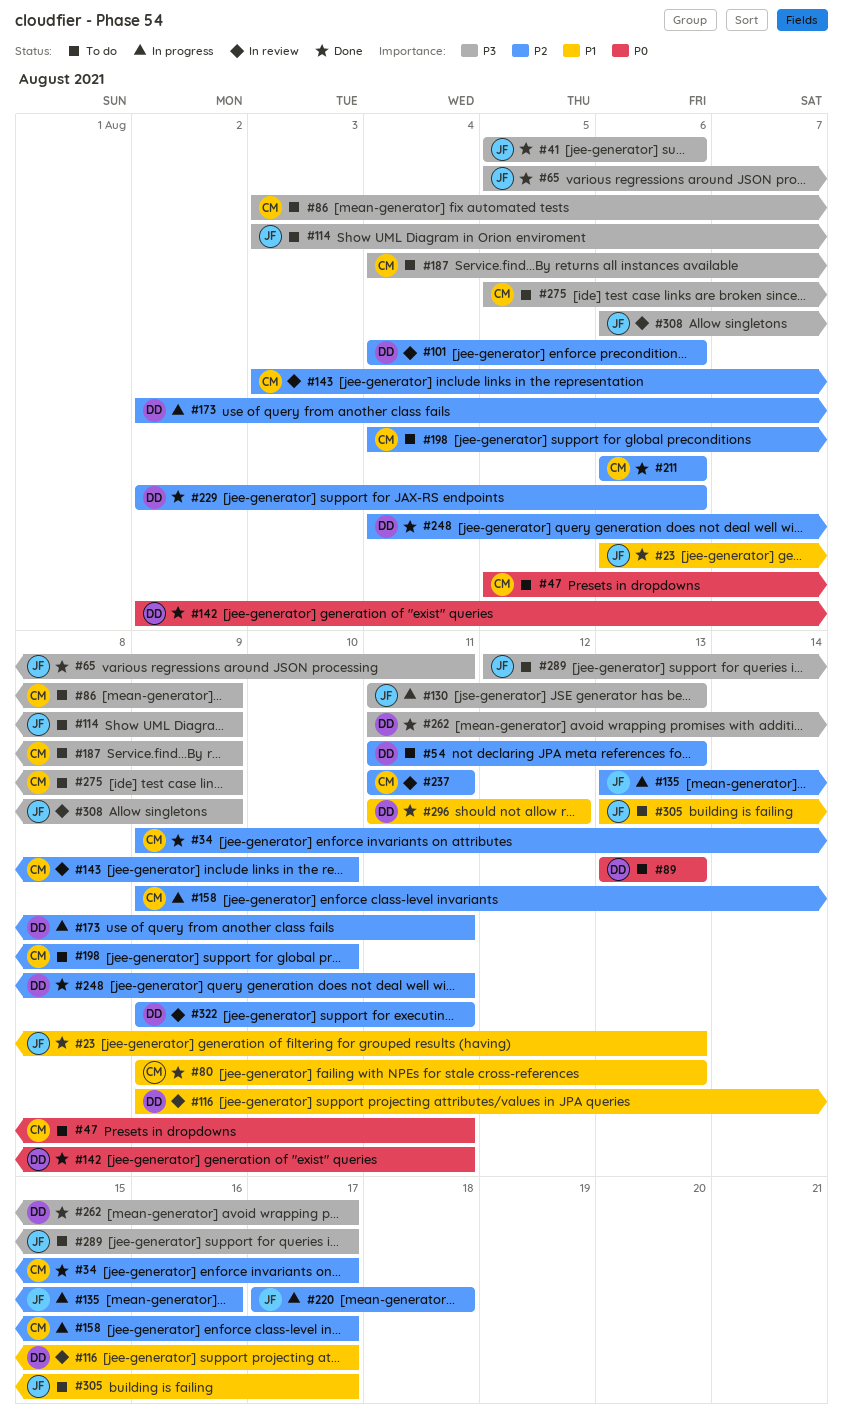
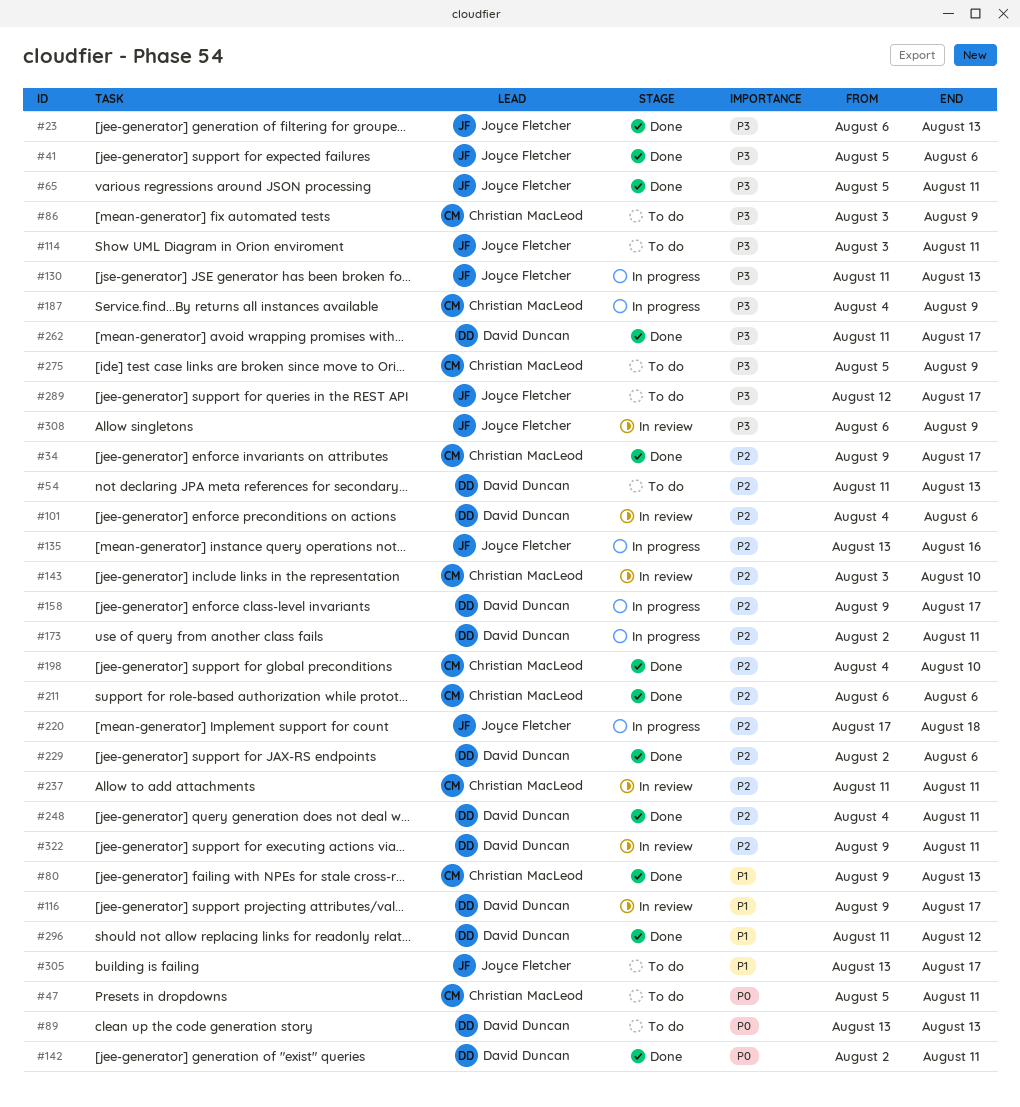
#23, priority: P1 -> P3
#114, due: Aug 9 -> Aug 11
#158, owner: Christian MacLeod -> David Duncan
#187, status: To do -> In progress
#198, status: To do -> Done

